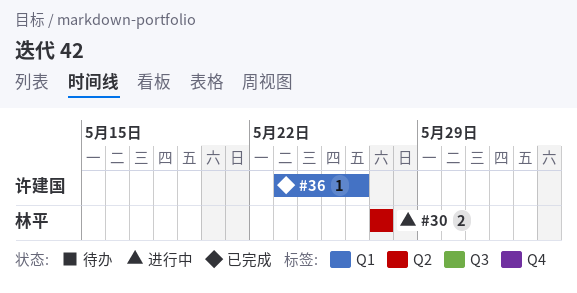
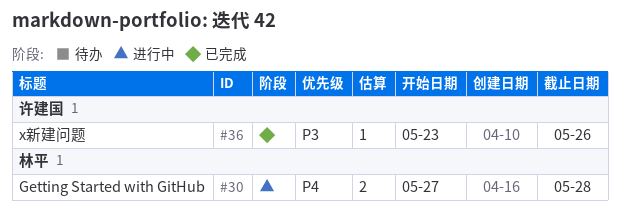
#30, due: May 27 -> May 28

